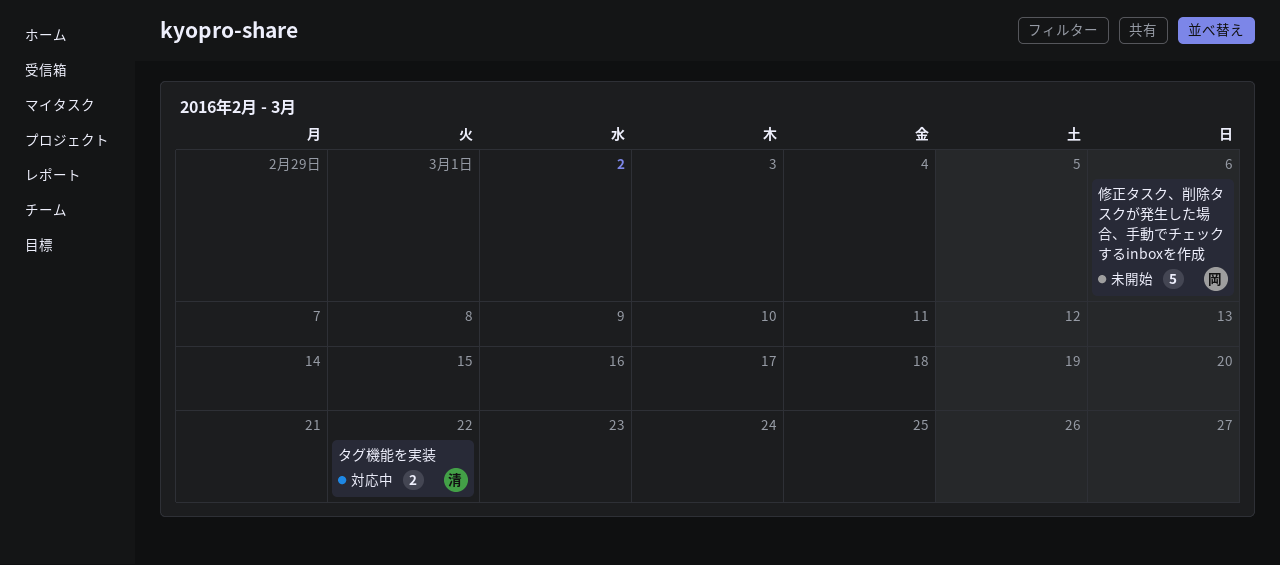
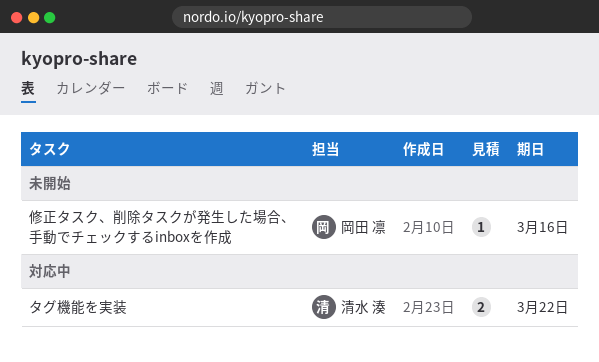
修正タスク、削除タスクが発生した場合、手動でチェックするinboxを作成, estimate: 5 -> 1
修正タスク、削除タスクが発生した場合、手動でチェックするinboxを作成, due: Mar 6 -> Mar 16

